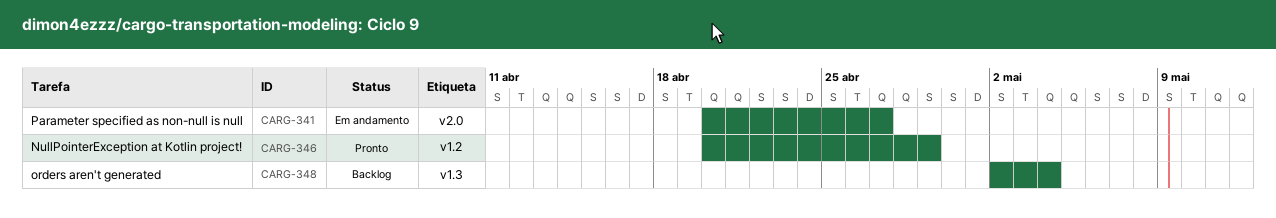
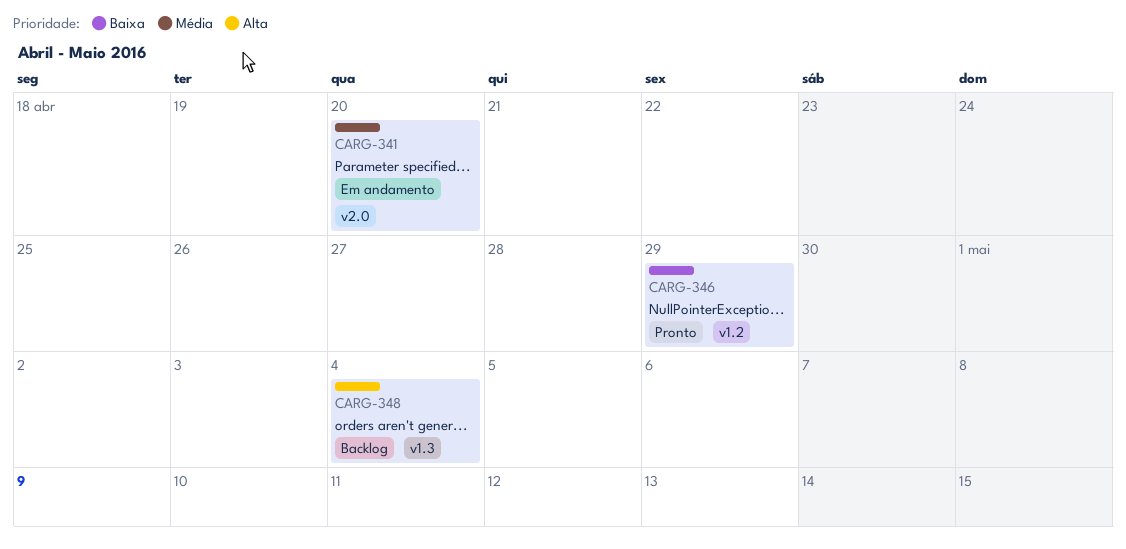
CARG-341, due: Apr 27 -> Apr 20

